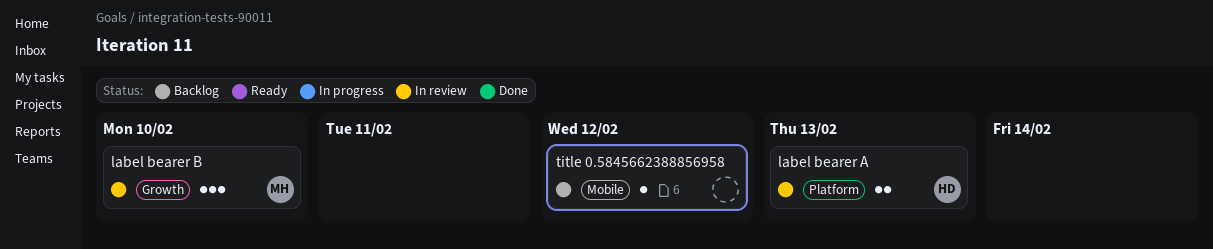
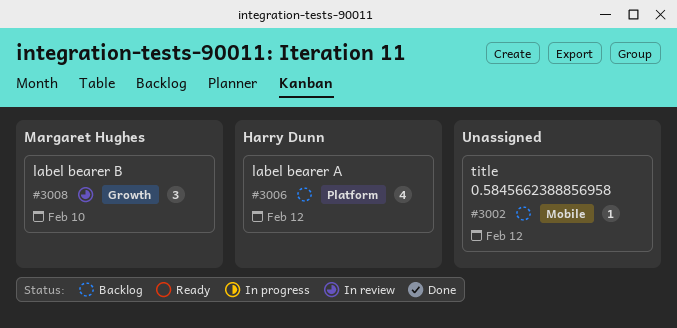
label bearer A, status: In review -> Backlog
label bearer A, estimate: 2 -> 4
label bearer A, due: Feb 13 -> Feb 12

